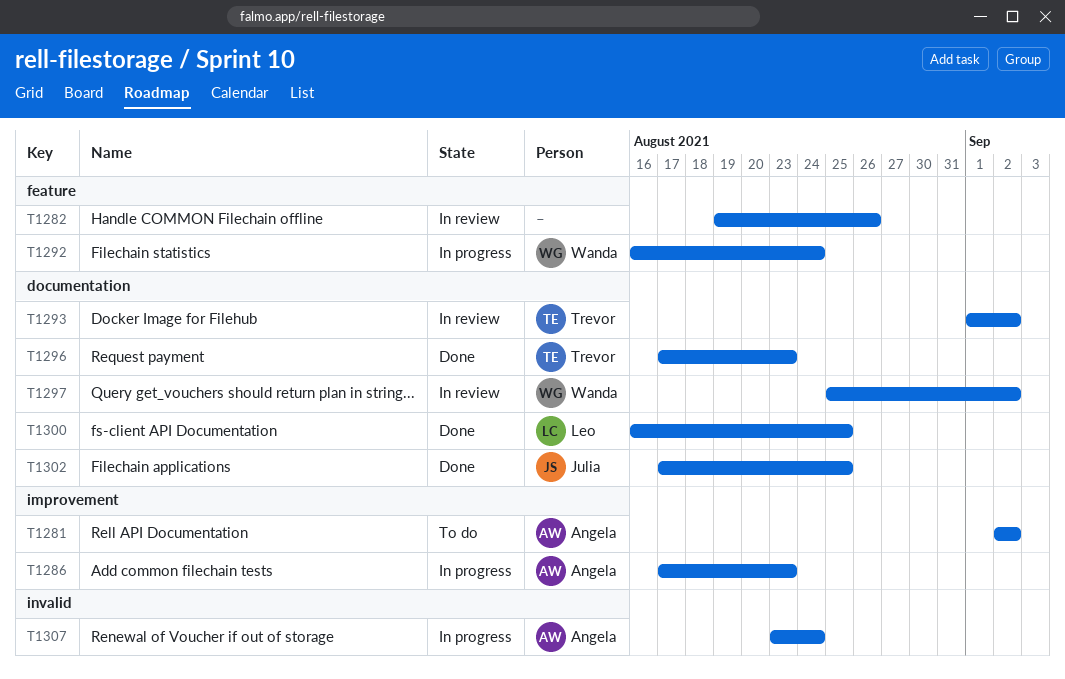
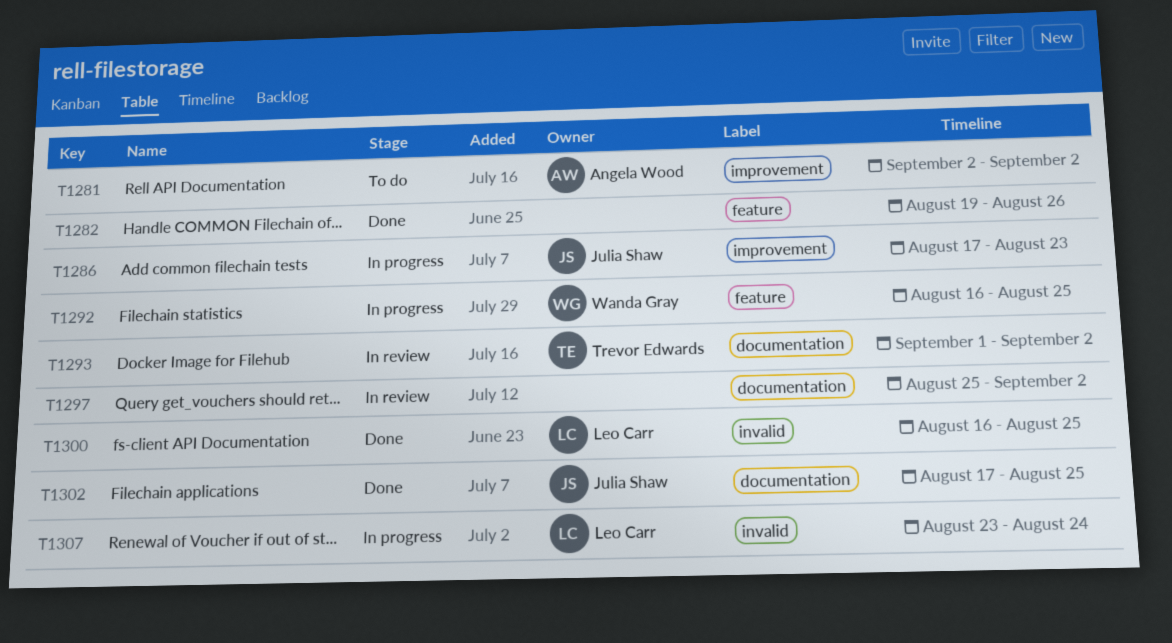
T1282, status: In review -> Done
T1286, owner: Angela Wood -> Julia Shaw
T1292, due: Aug 24 -> Aug 25
T1296: present -> none
T1297, owner: Wanda Gray -> none
T1300, label: documentation -> invalid
T1307, owner: Angela Wood -> Leo Carr

